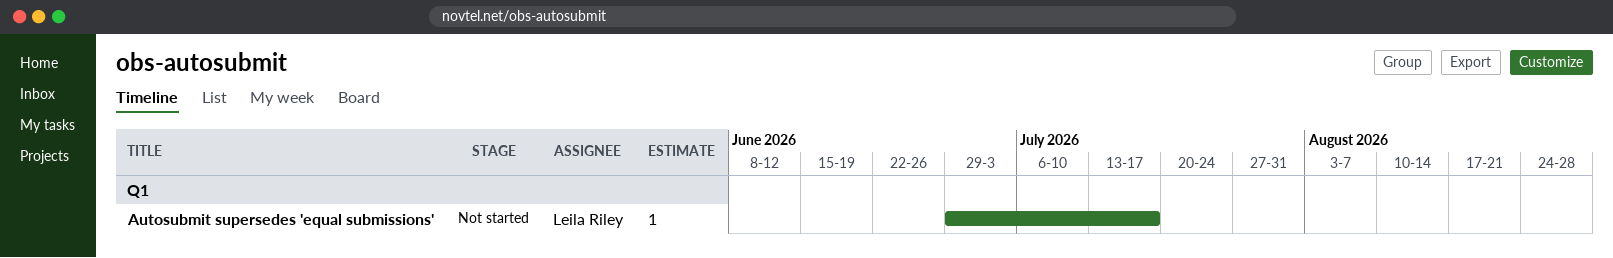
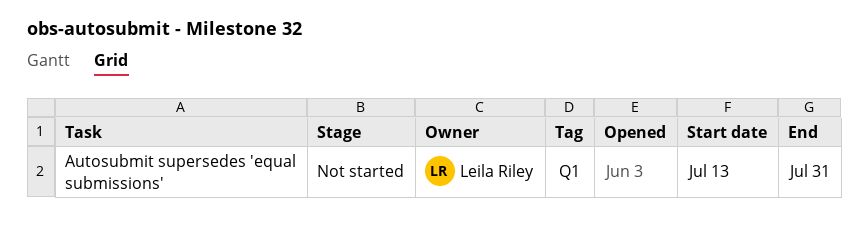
Autosubmit supersedes 'equal submissions', start: Jun 29 -> Jul 13
Autosubmit supersedes 'equal submissions', due: Jul 17 -> Jul 31

